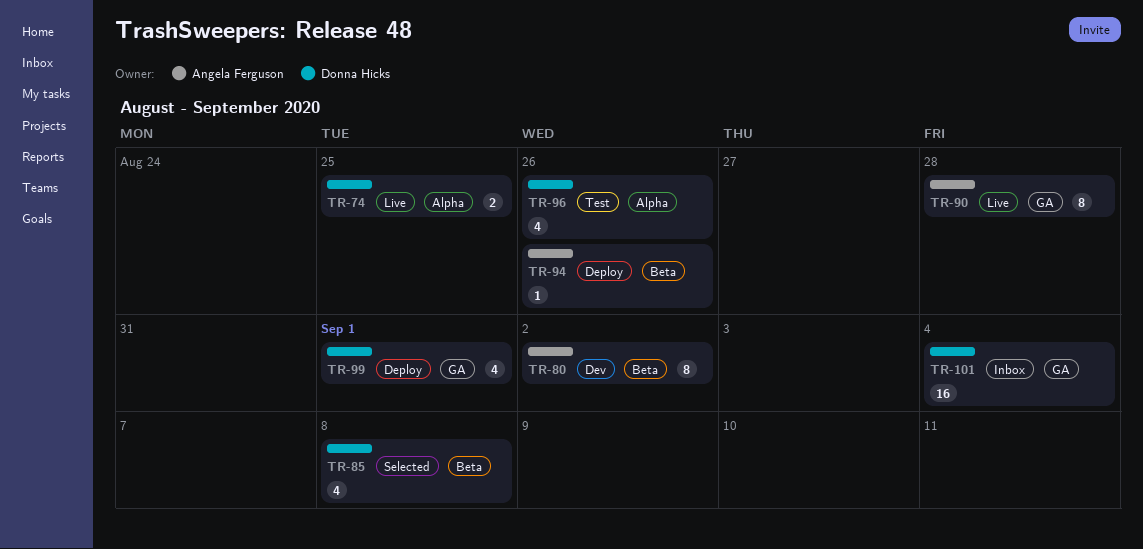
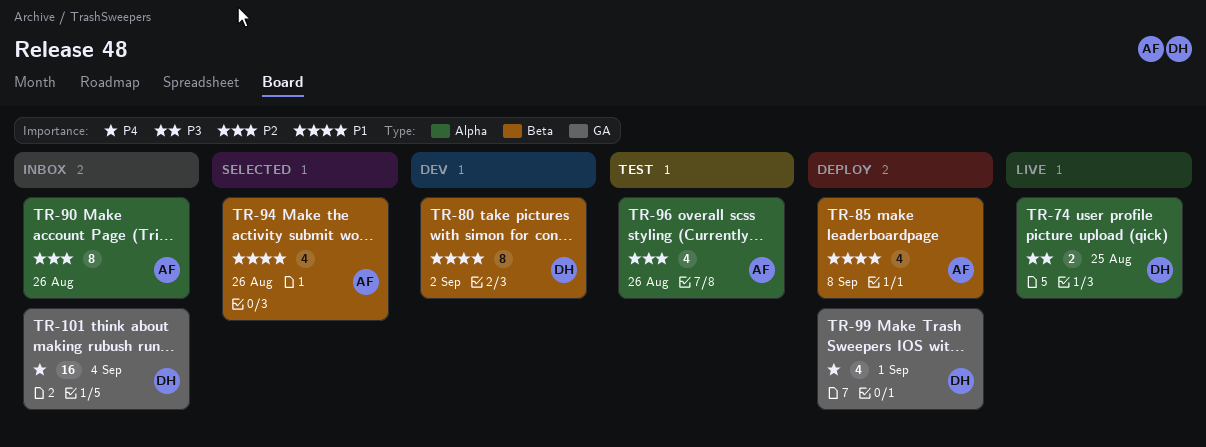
TR-80, owner: Angela Ferguson -> Donna Hicks
TR-85, status: Selected -> Deploy
TR-85, owner: Donna Hicks -> Angela Ferguson
TR-90, status: Live -> Inbox
TR-90, label: GA -> Alpha
TR-90, due: Aug 28 -> Aug 26
TR-94, status: Deploy -> Selected
TR-94, estimate: 1 -> 4
TR-96, owner: Donna Hicks -> Angela Ferguson

